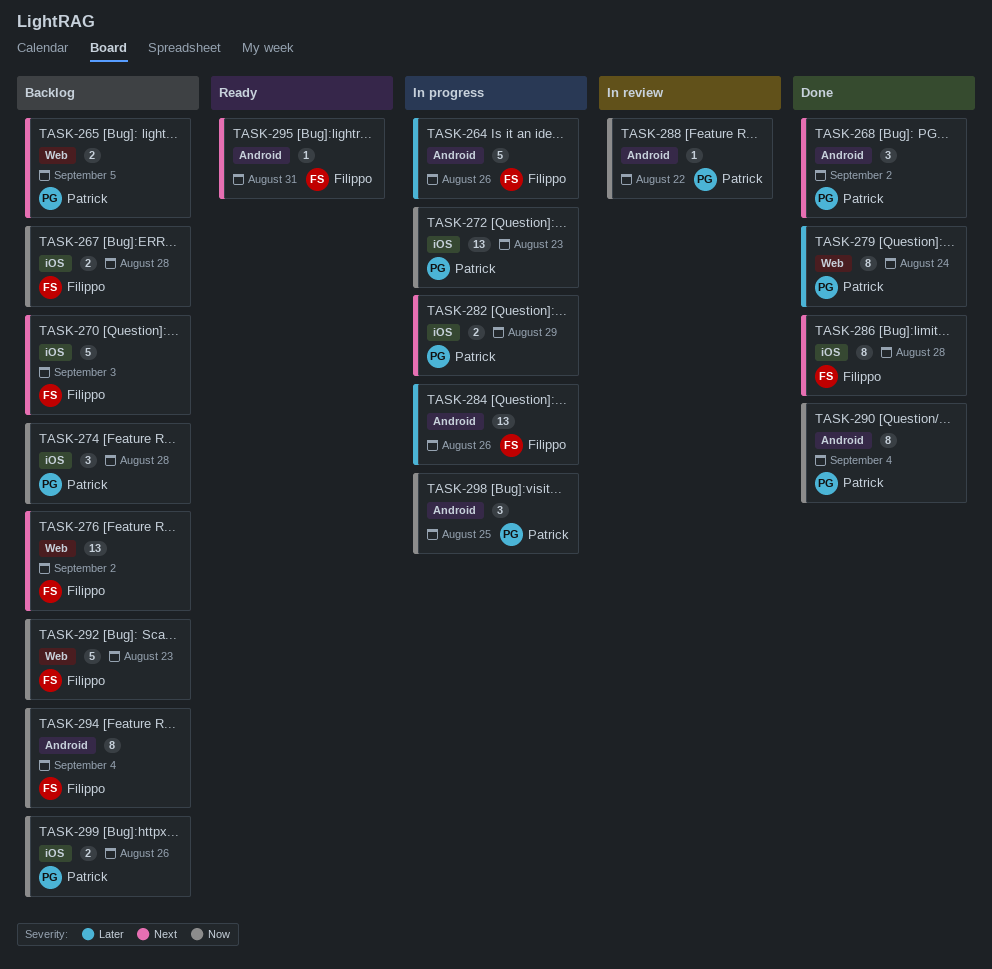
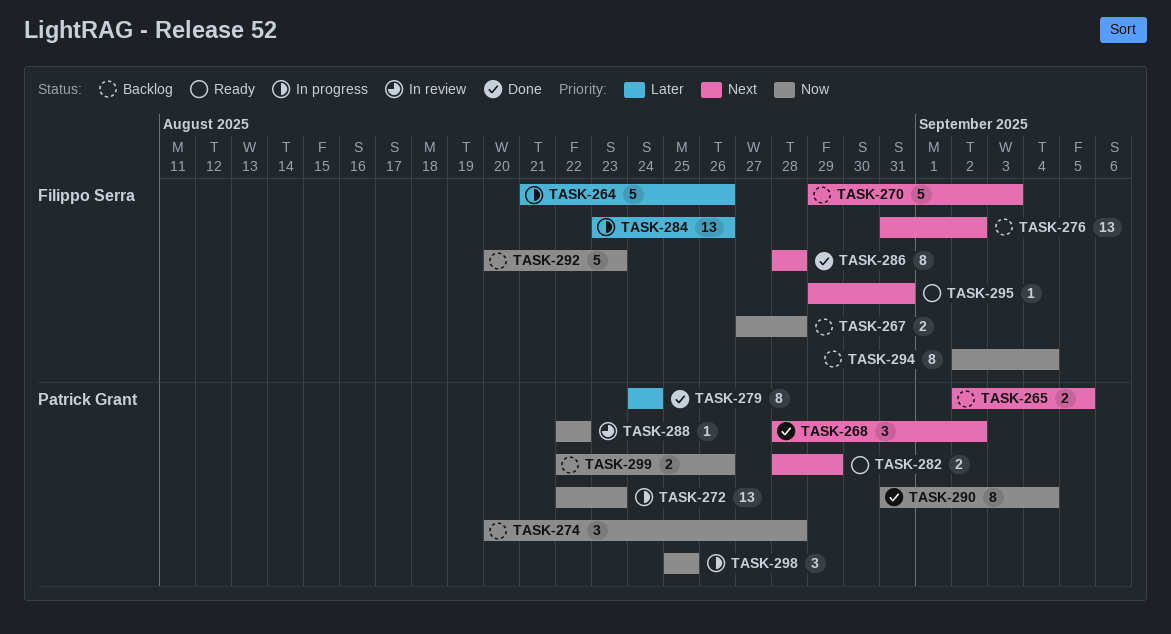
TASK-282, status: In progress -> Ready

